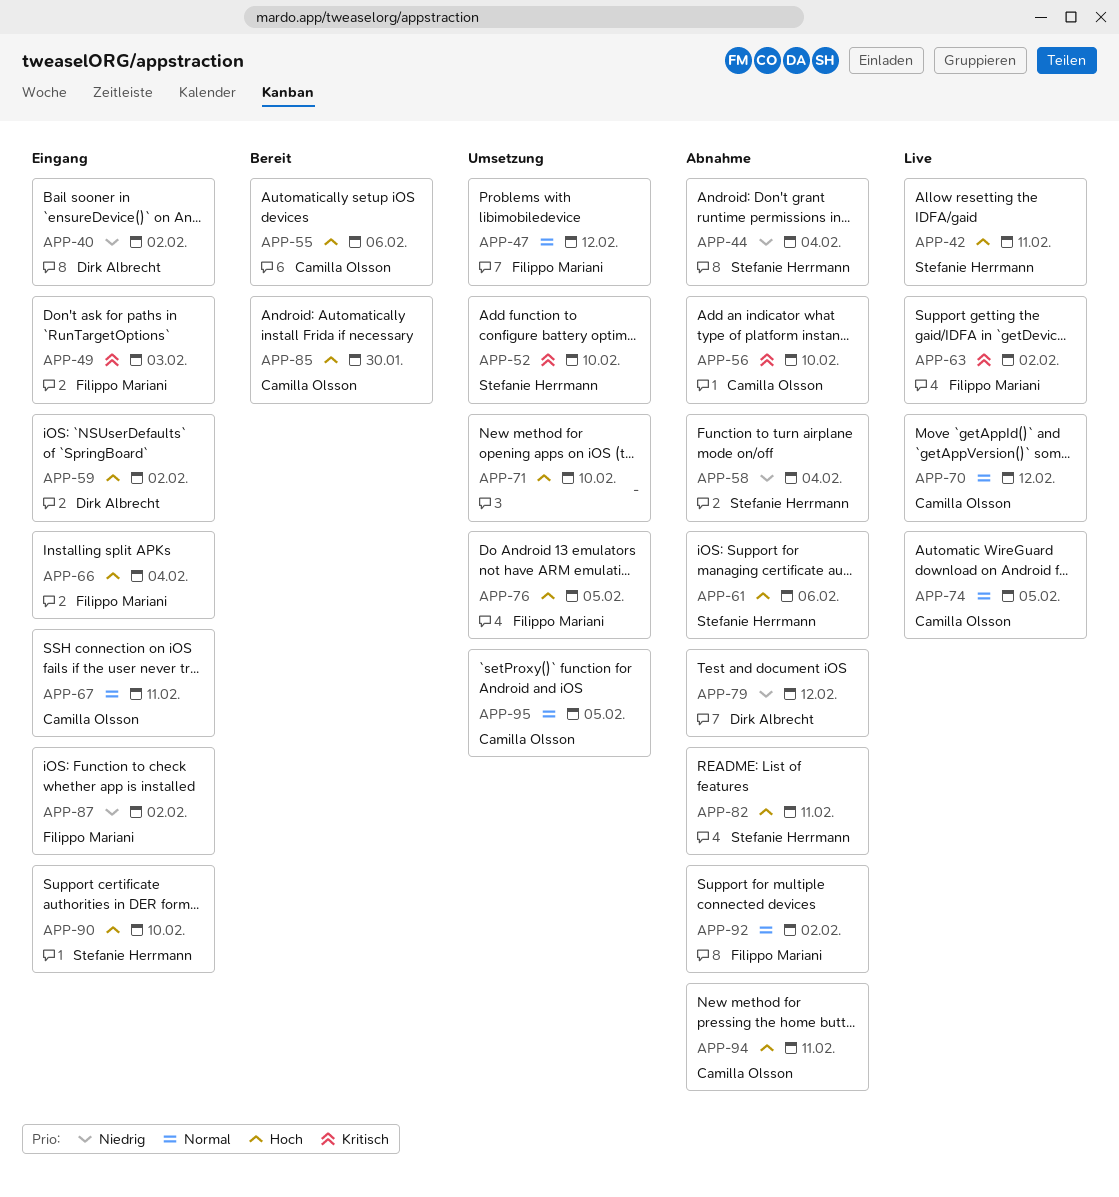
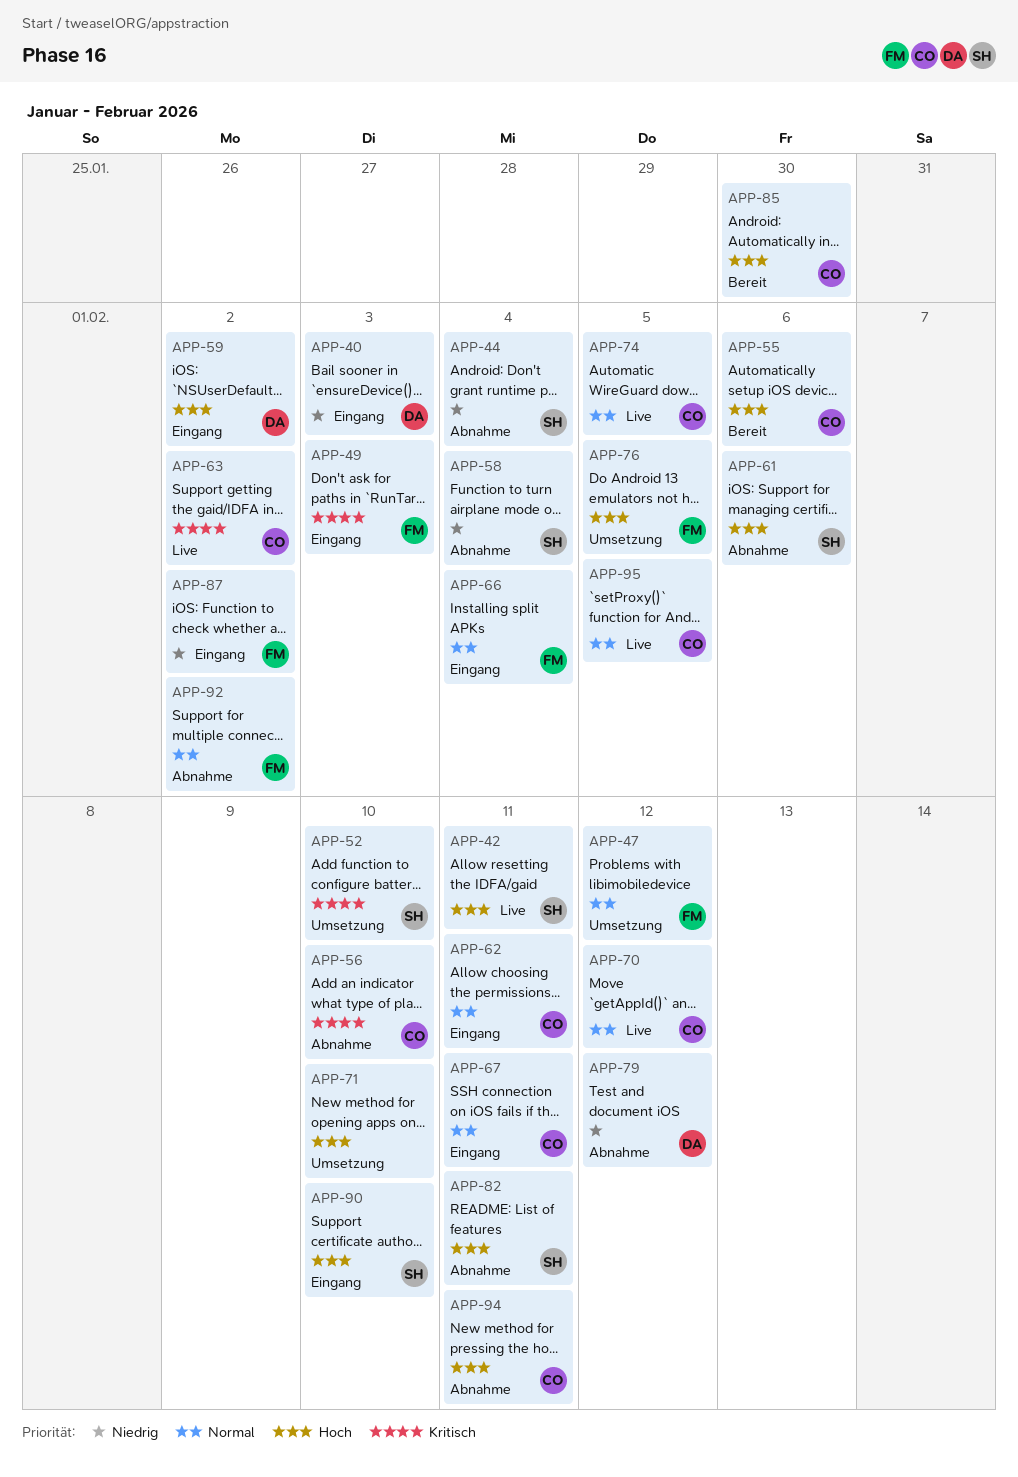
APP-40, due: Feb 2 -> Feb 3
APP-62: none -> present
APP-63, owner: Filippo Mariani -> Camilla Olsson
APP-66, priority: Hoch -> Normal
APP-95, status: Umsetzung -> Live

